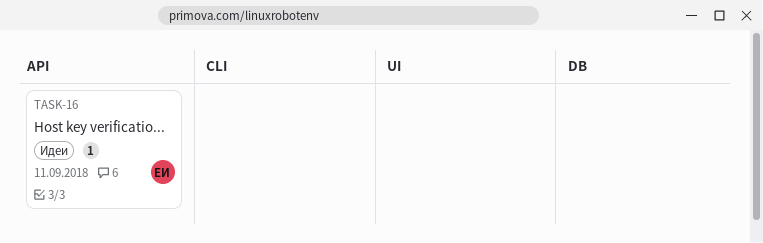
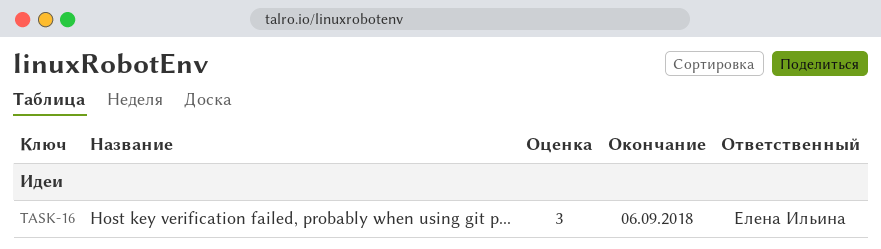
TASK-16, estimate: 1 -> 3
TASK-16, due: Sep 11 -> Sep 6

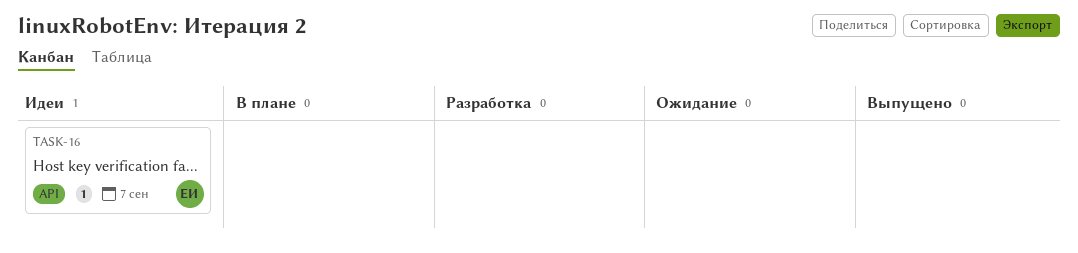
TASK-16, estimate: 3 -> 1
TASK-16, due: Sep 6 -> Sep 7

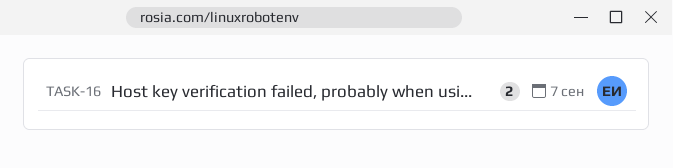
TASK-16, estimate: 1 -> 2

